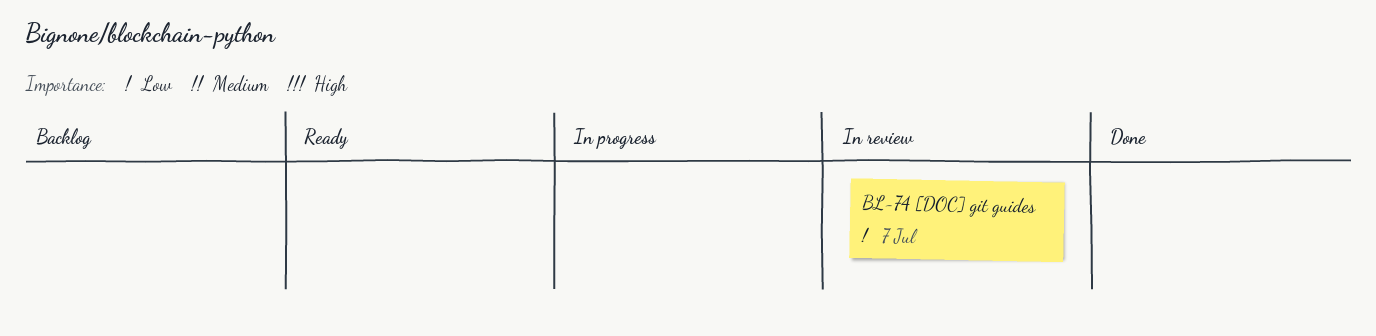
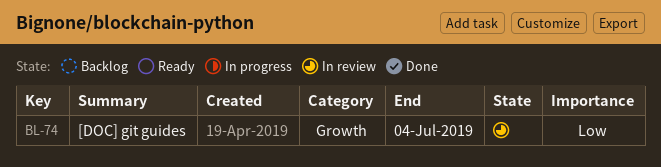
BL-74, due: Jul 7 -> Jul 4

